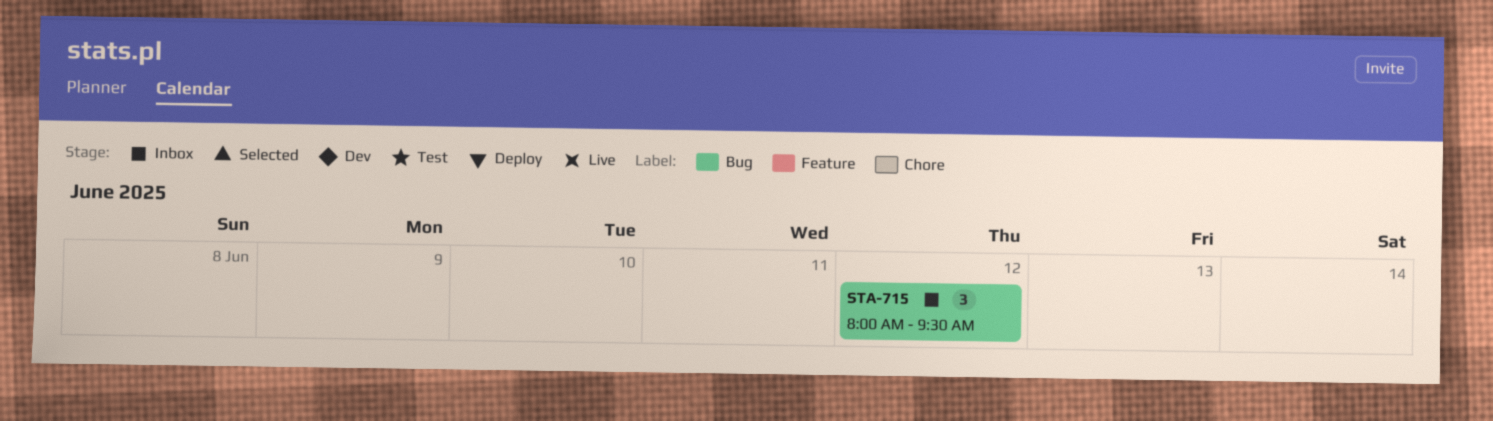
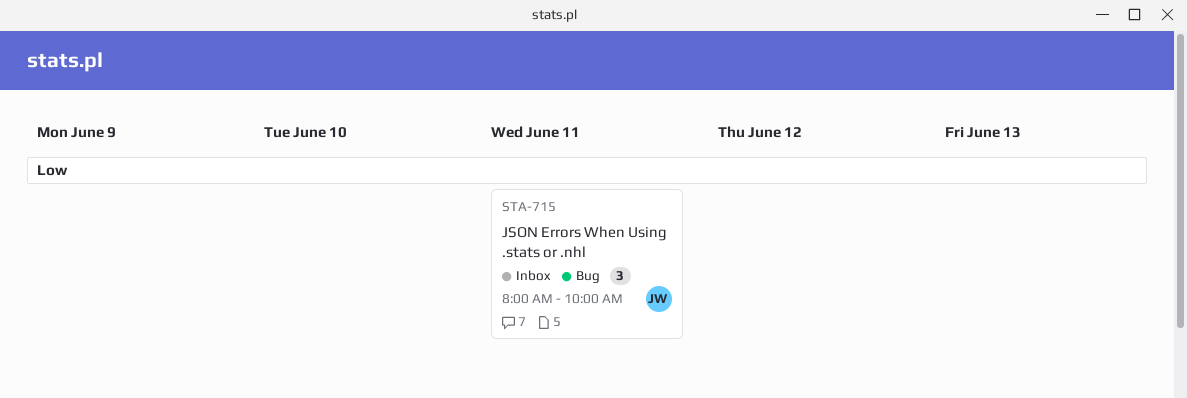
STA-715, day: Jun 12 -> Jun 11
STA-715, ends: 09:30 -> 10:00

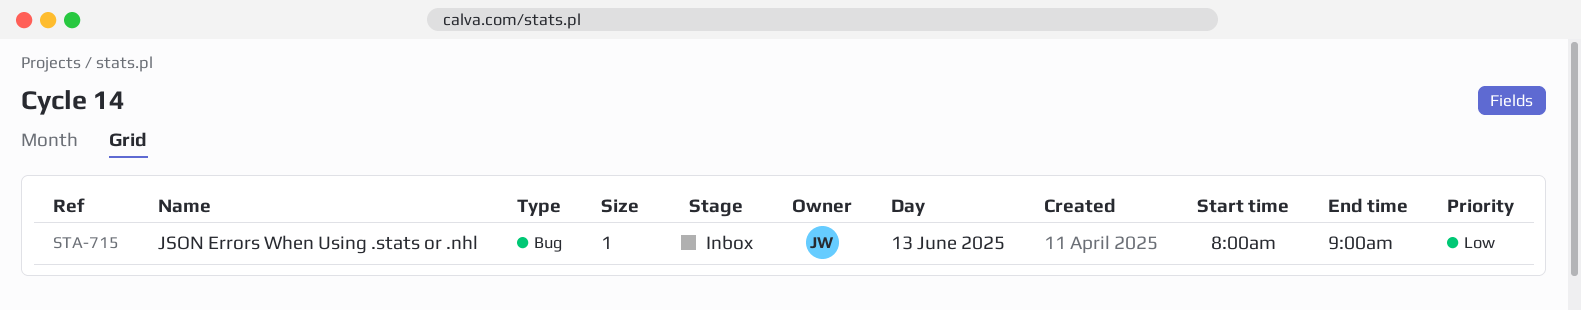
STA-715, estimate: 3 -> 1
STA-715, day: Jun 11 -> Jun 13
STA-715, ends: 10:00 -> 09:00

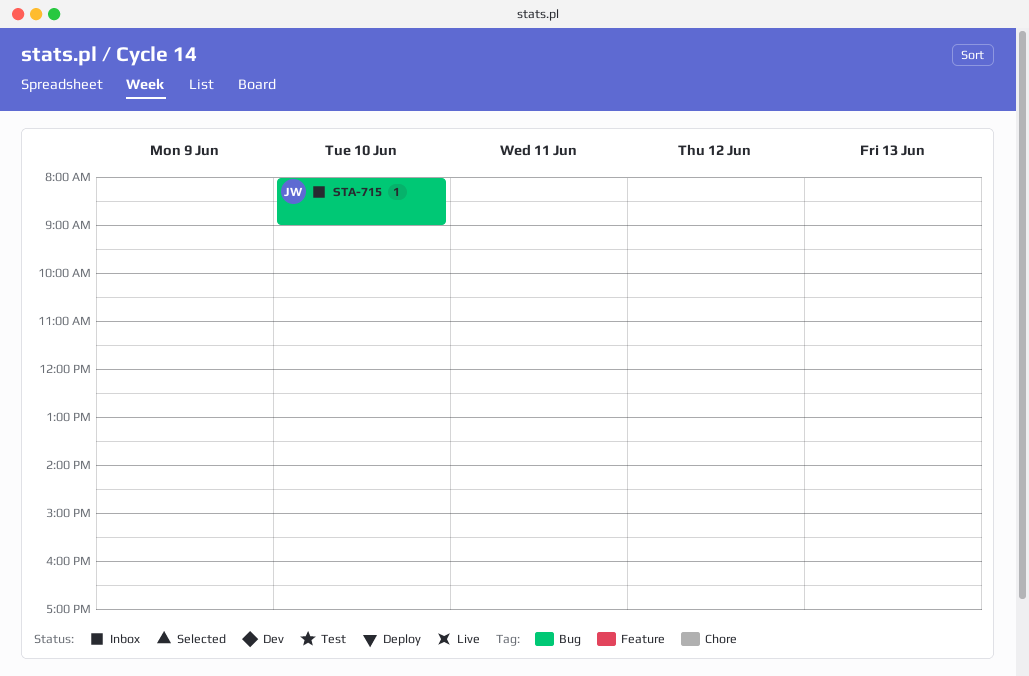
STA-715, day: Jun 13 -> Jun 10

